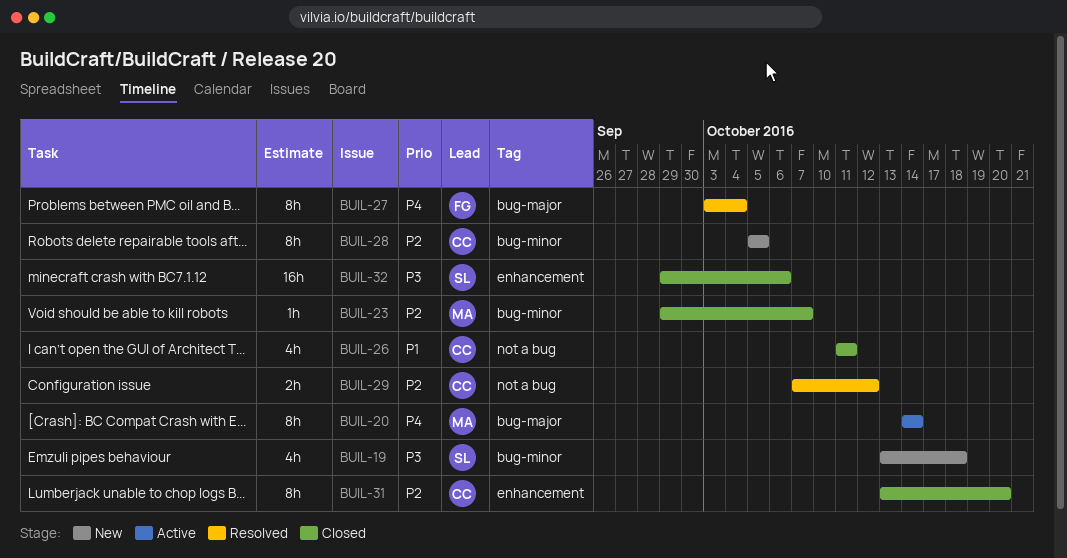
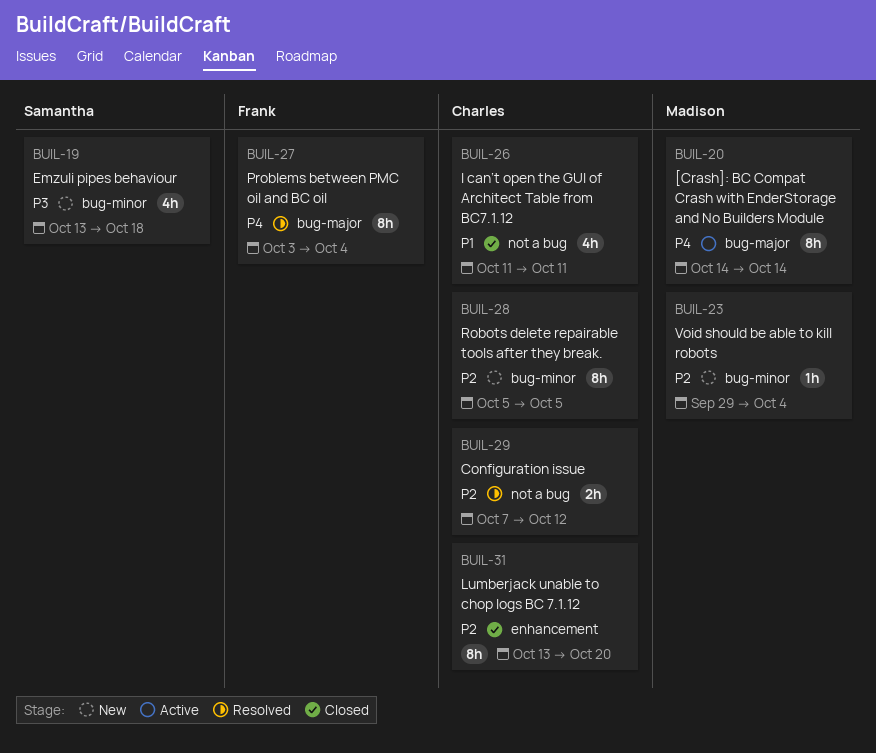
BUIL-23, status: Closed -> New
BUIL-23, due: Oct 7 -> Oct 4
BUIL-32: present -> none

